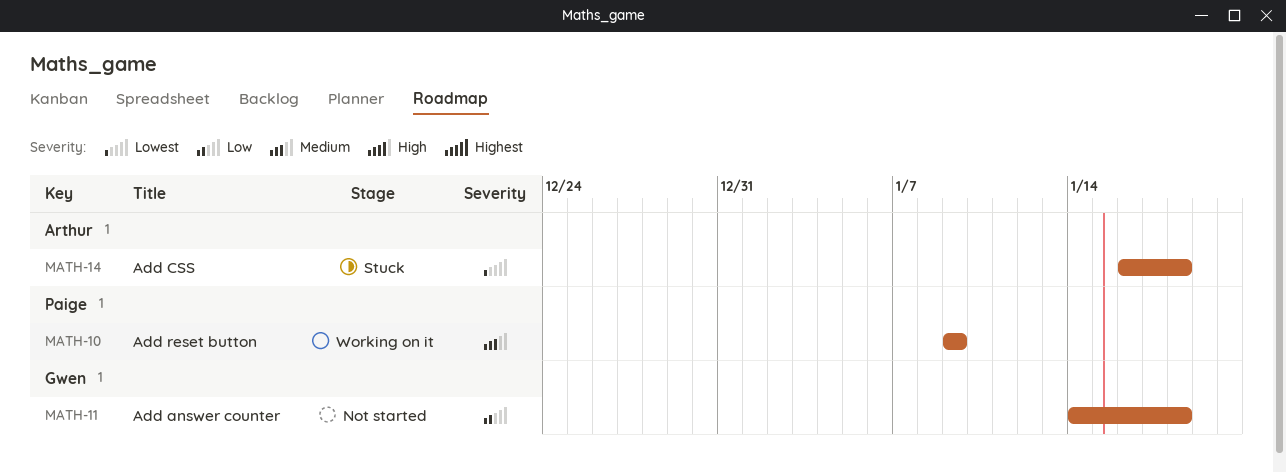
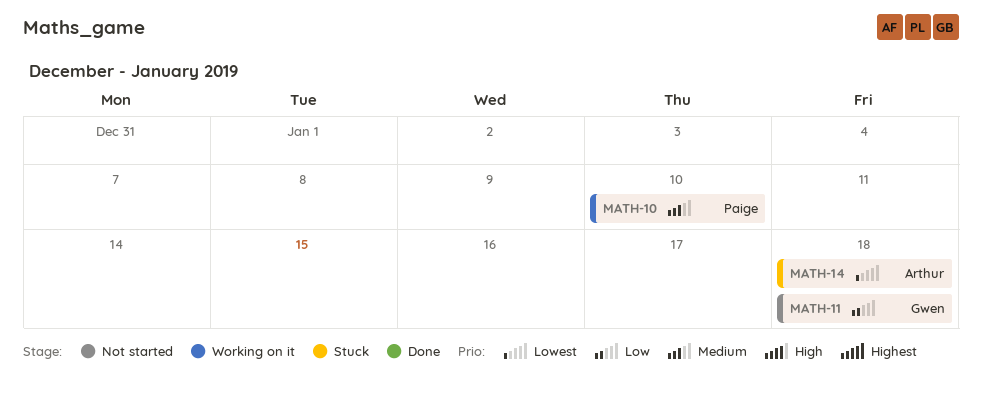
MATH-10, due: Jan 9 -> Jan 10

